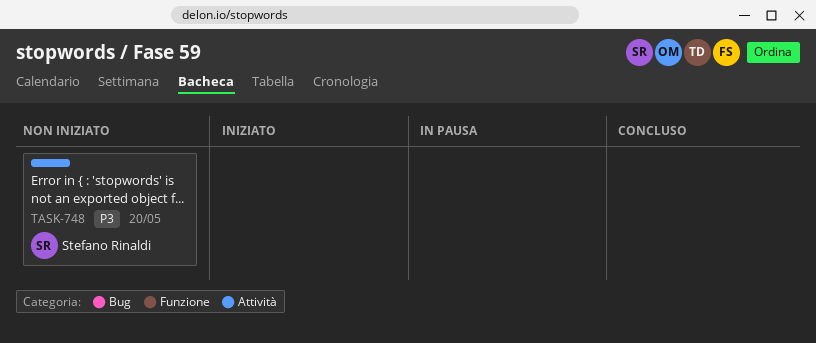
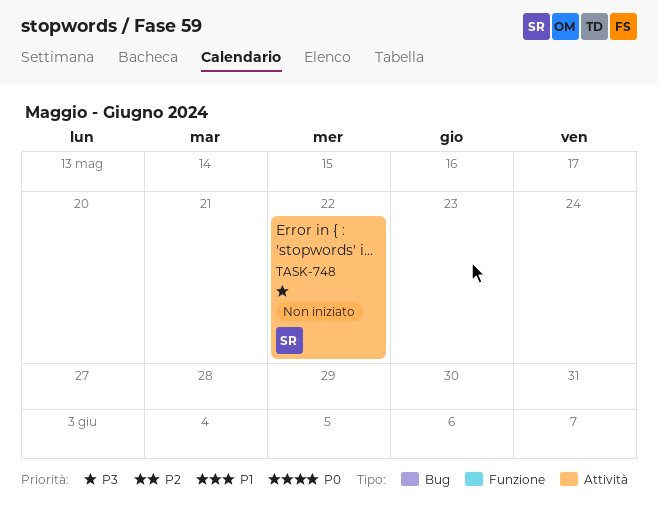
TASK-748, due: May 20 -> May 22

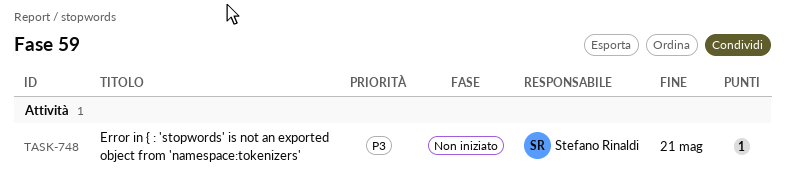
TASK-748, due: May 22 -> May 21

